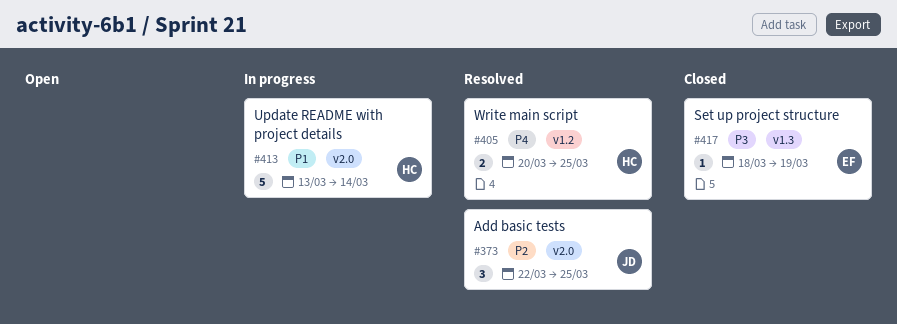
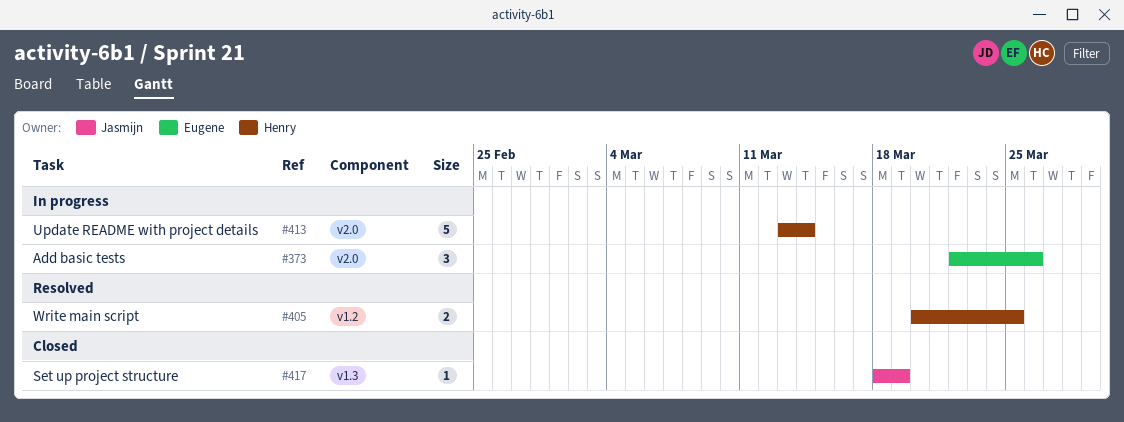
#373, status: Resolved -> In progress
#373, owner: Jasmijn -> Eugene
#373, due: Mar 25 -> Mar 26
#417, owner: Eugene -> Jasmijn

